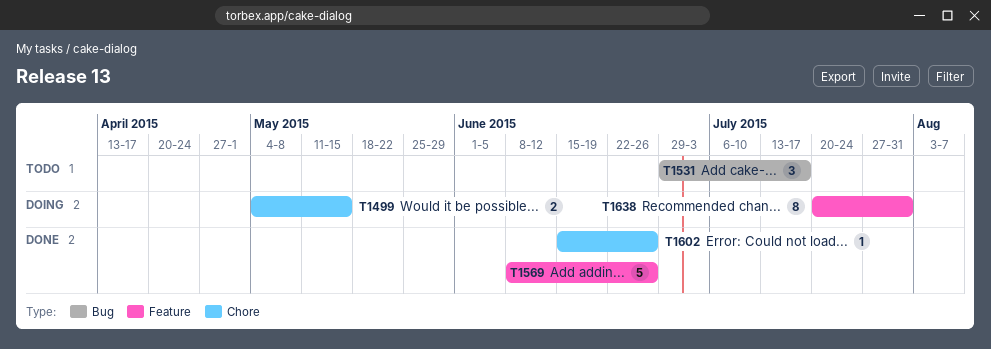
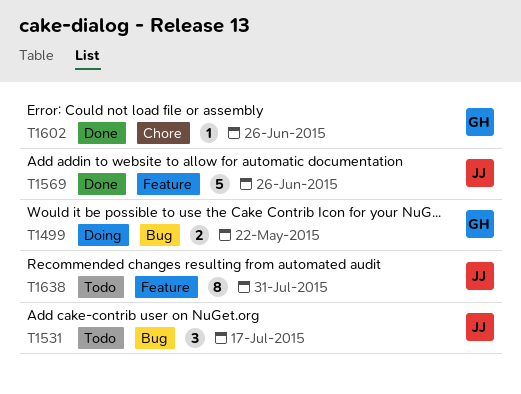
T1499, label: Chore -> Bug
T1499, due: May 15 -> May 22
T1638, status: Doing -> Todo

